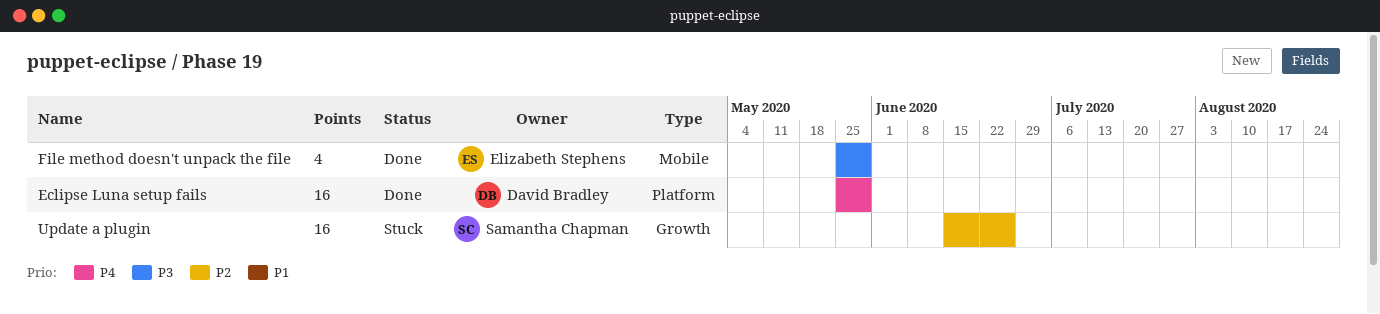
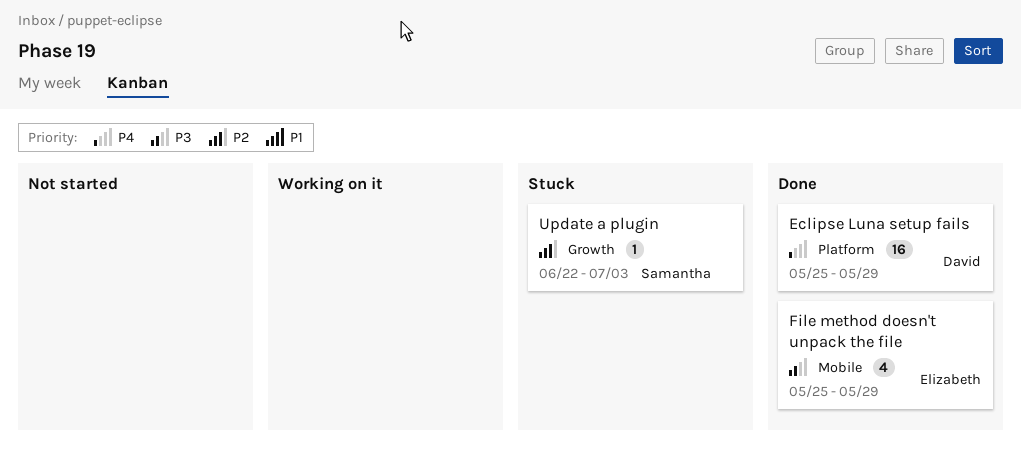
Update a plugin, estimate: 16 -> 1
Update a plugin, start: Jun 15 -> Jun 22
Update a plugin, due: Jun 26 -> Jul 3

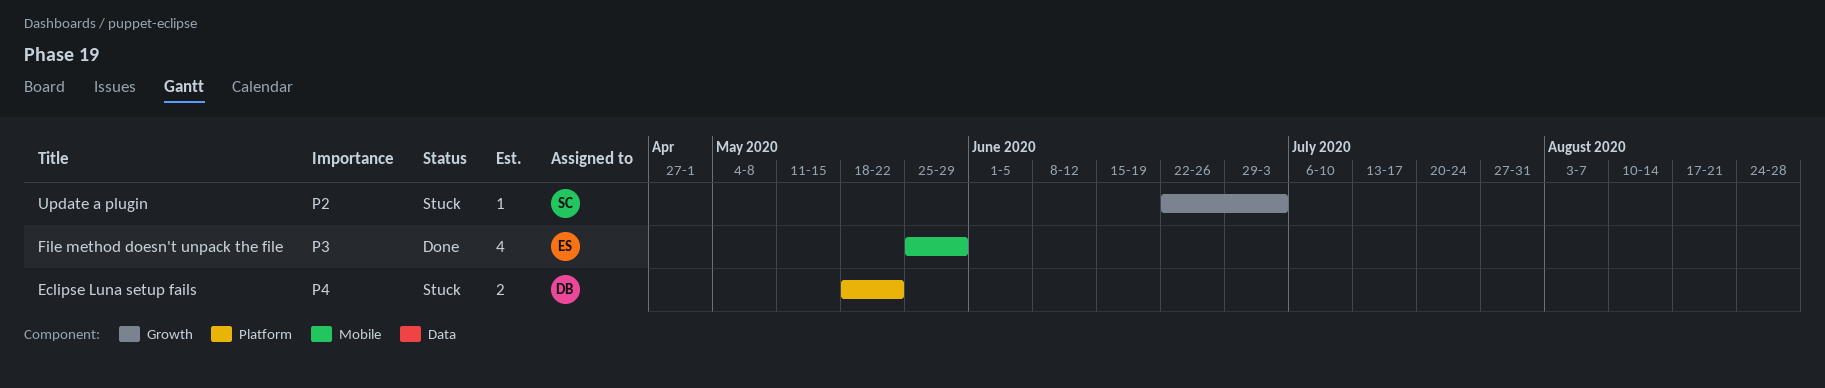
Eclipse Luna setup fails, status: Done -> Stuck
Eclipse Luna setup fails, estimate: 16 -> 2
Eclipse Luna setup fails, start: May 25 -> May 18
Eclipse Luna setup fails, due: May 29 -> May 22

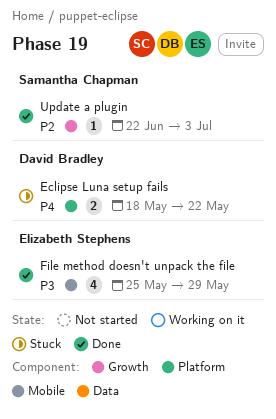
Update a plugin, status: Stuck -> Done

